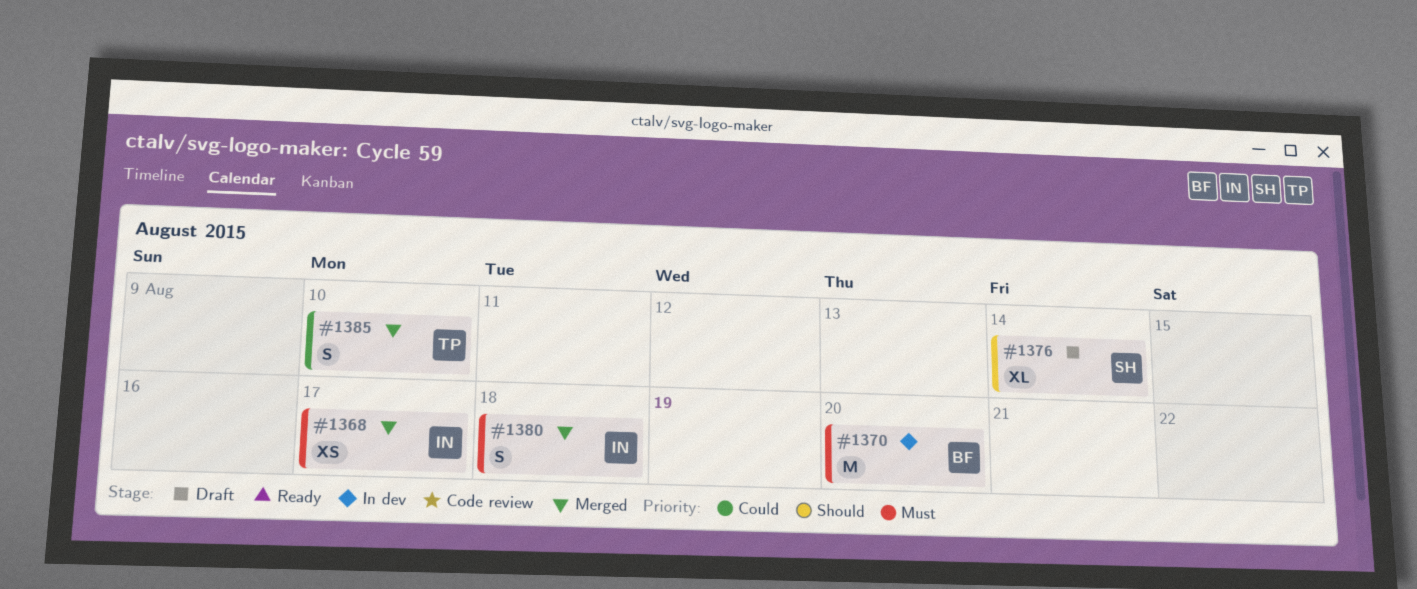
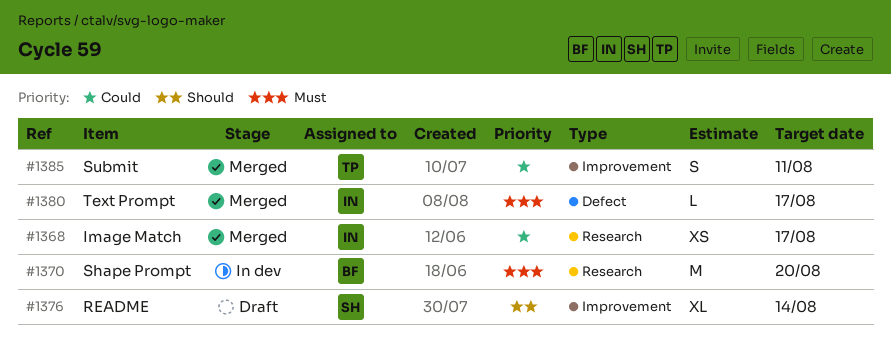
#1368, priority: Must -> Could
#1380, estimate: S -> L
#1380, due: Aug 18 -> Aug 17
#1385, due: Aug 10 -> Aug 11

